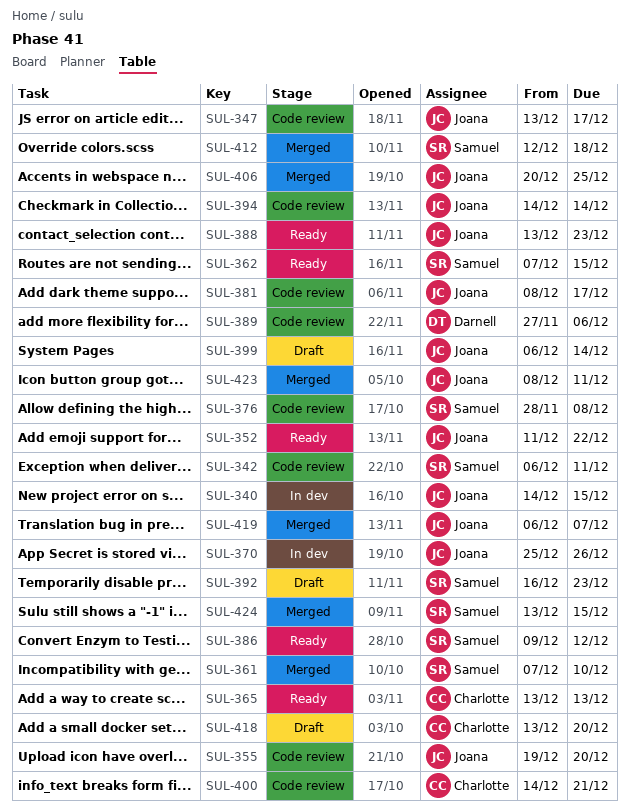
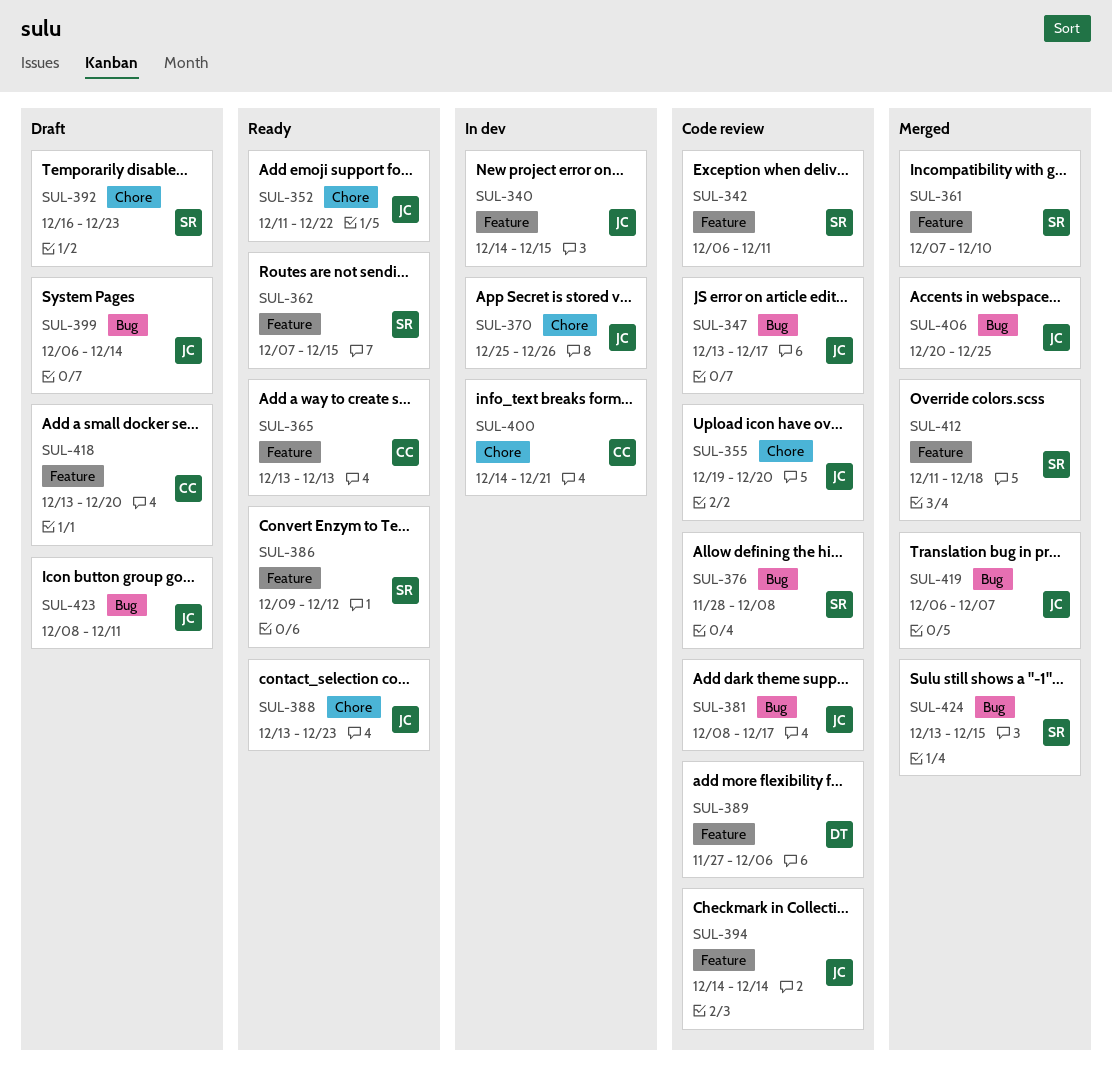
SUL-400, status: Code review -> In dev
SUL-412, start: Dec 12 -> Dec 11
SUL-423, status: Merged -> Draft

